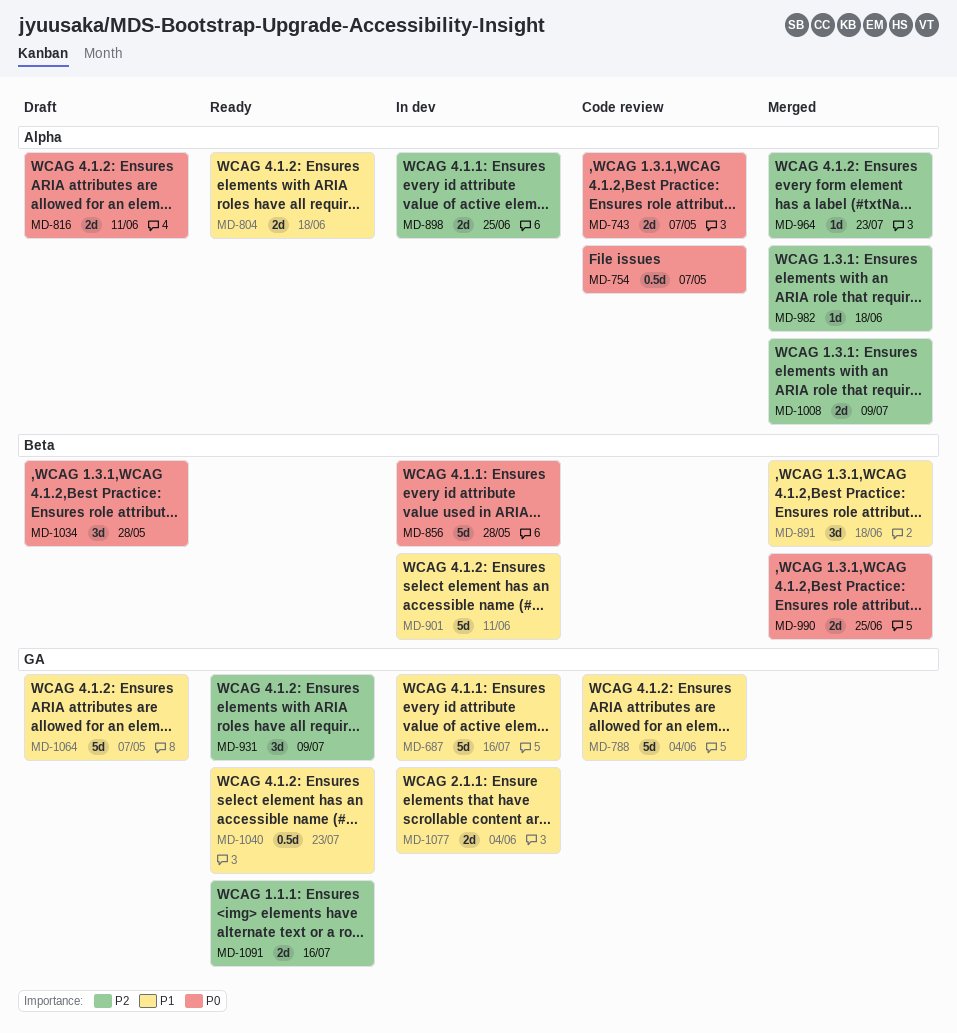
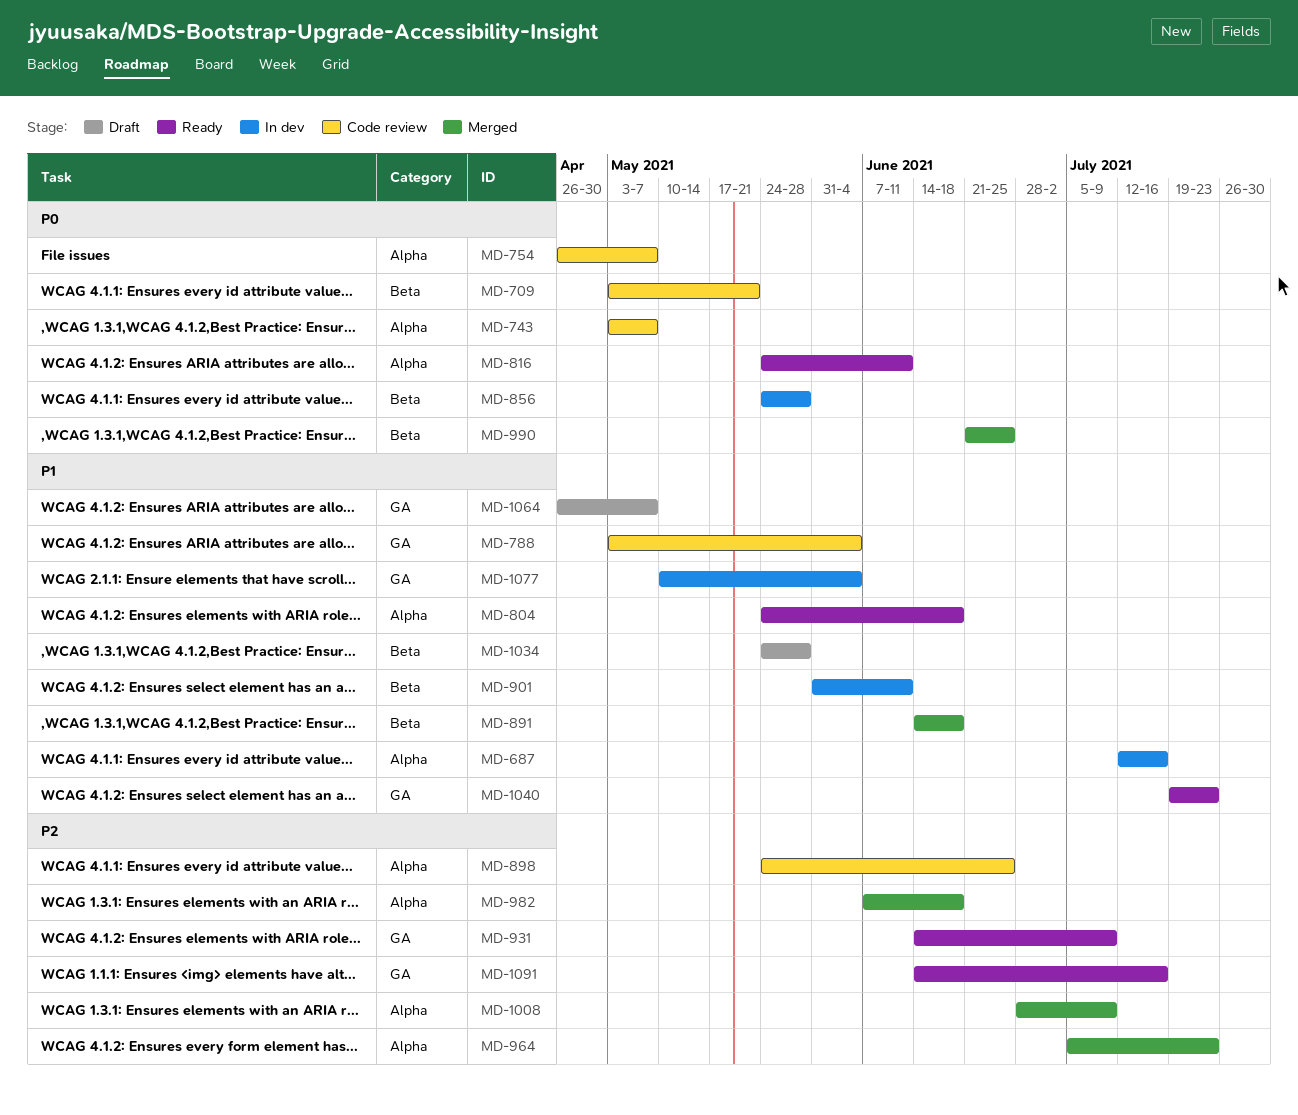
MD-687, label: GA -> Alpha
MD-709: none -> present
MD-816, status: Draft -> Ready
MD-898, status: In dev -> Code review
MD-1034, priority: P0 -> P1

